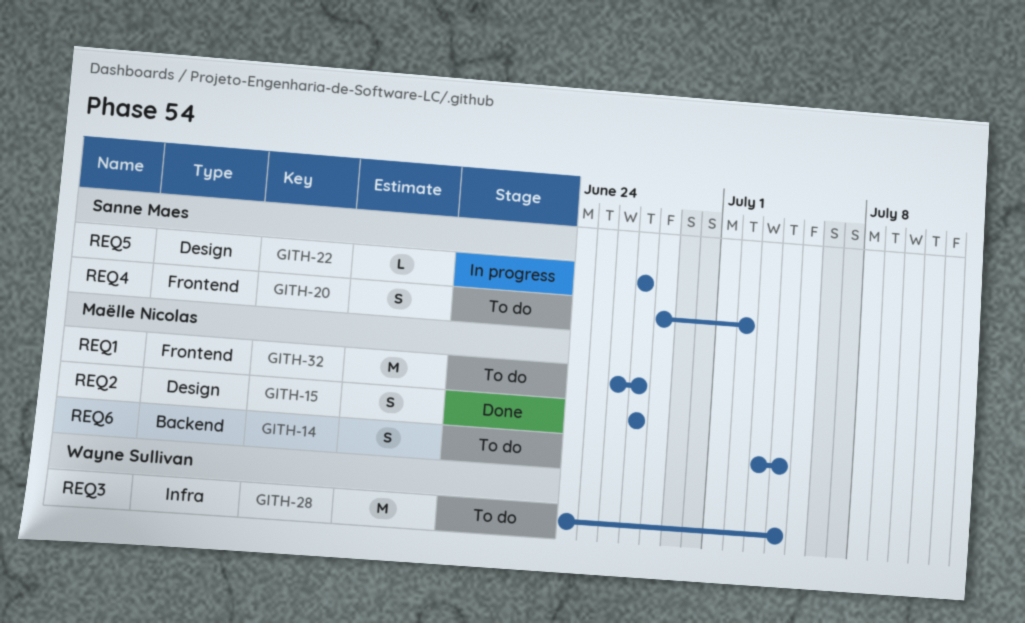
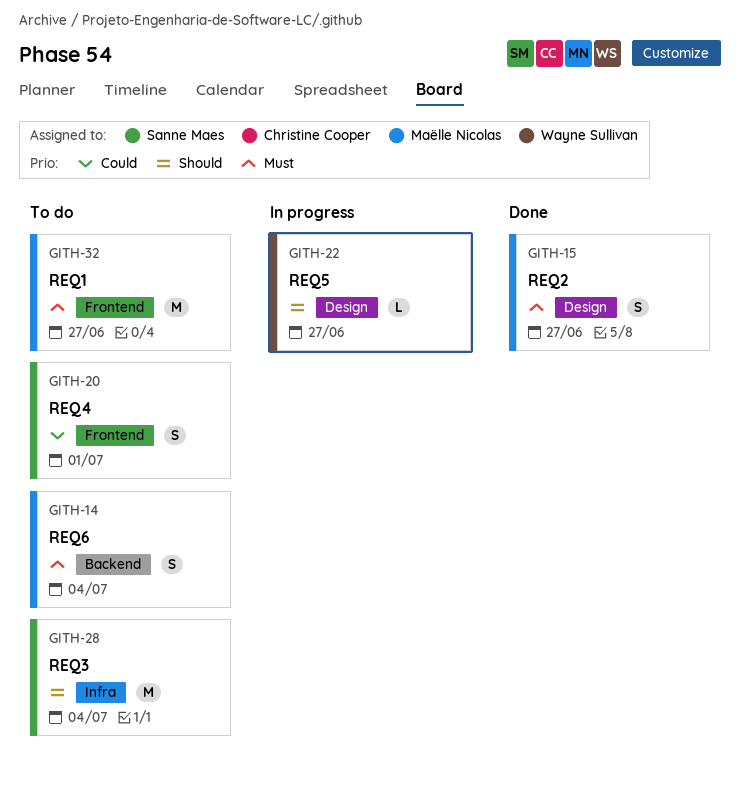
GITH-20, due: Jul 2 -> Jul 1
GITH-22, owner: Sanne Maes -> Wayne Sullivan
GITH-28, owner: Wayne Sullivan -> Sanne Maes

